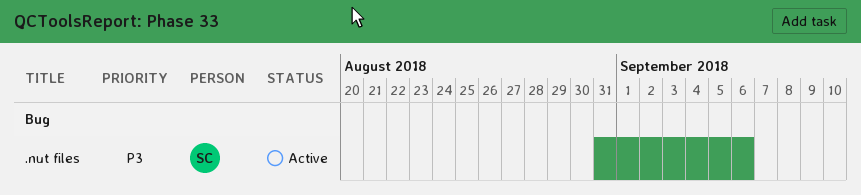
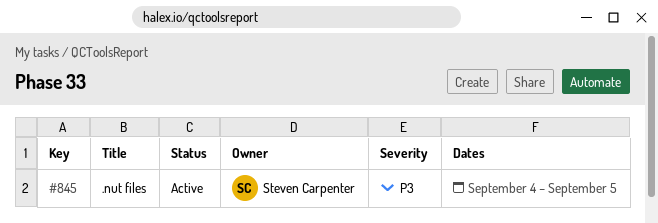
.nut files, start: Aug 31 -> Sep 4
.nut files, due: Sep 6 -> Sep 5

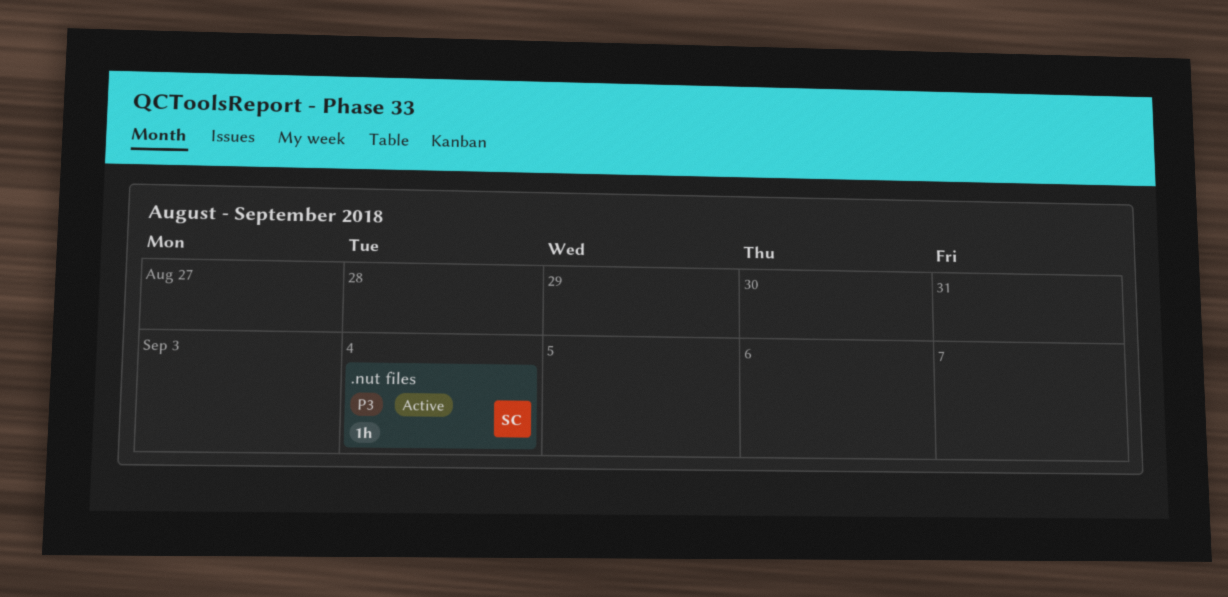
.nut files, due: Sep 5 -> Sep 4

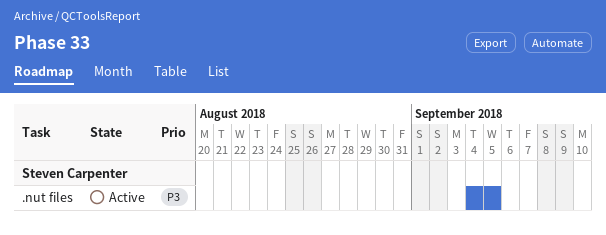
.nut files, due: Sep 4 -> Sep 5

